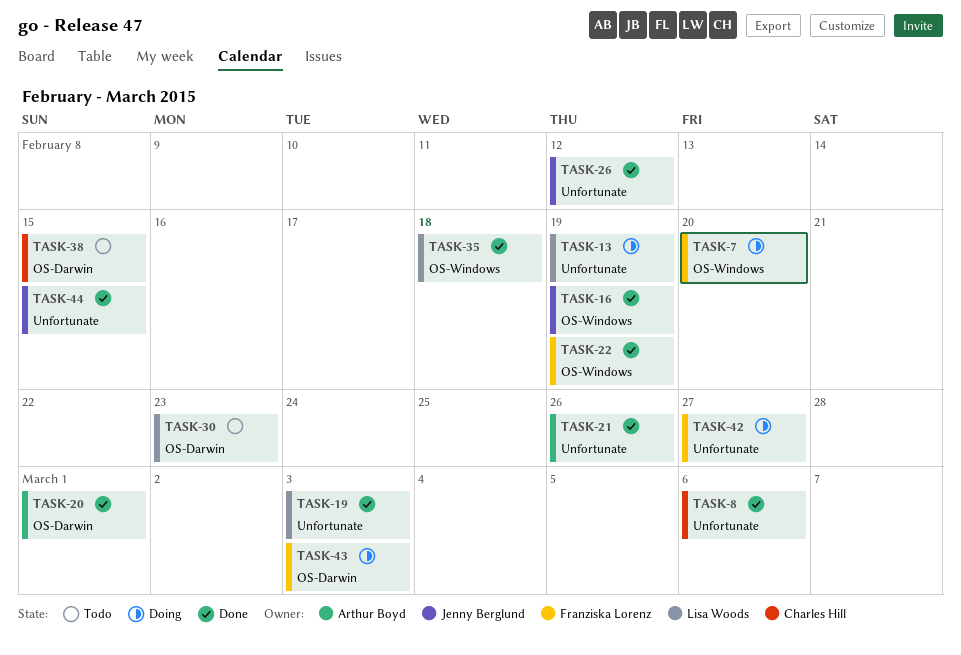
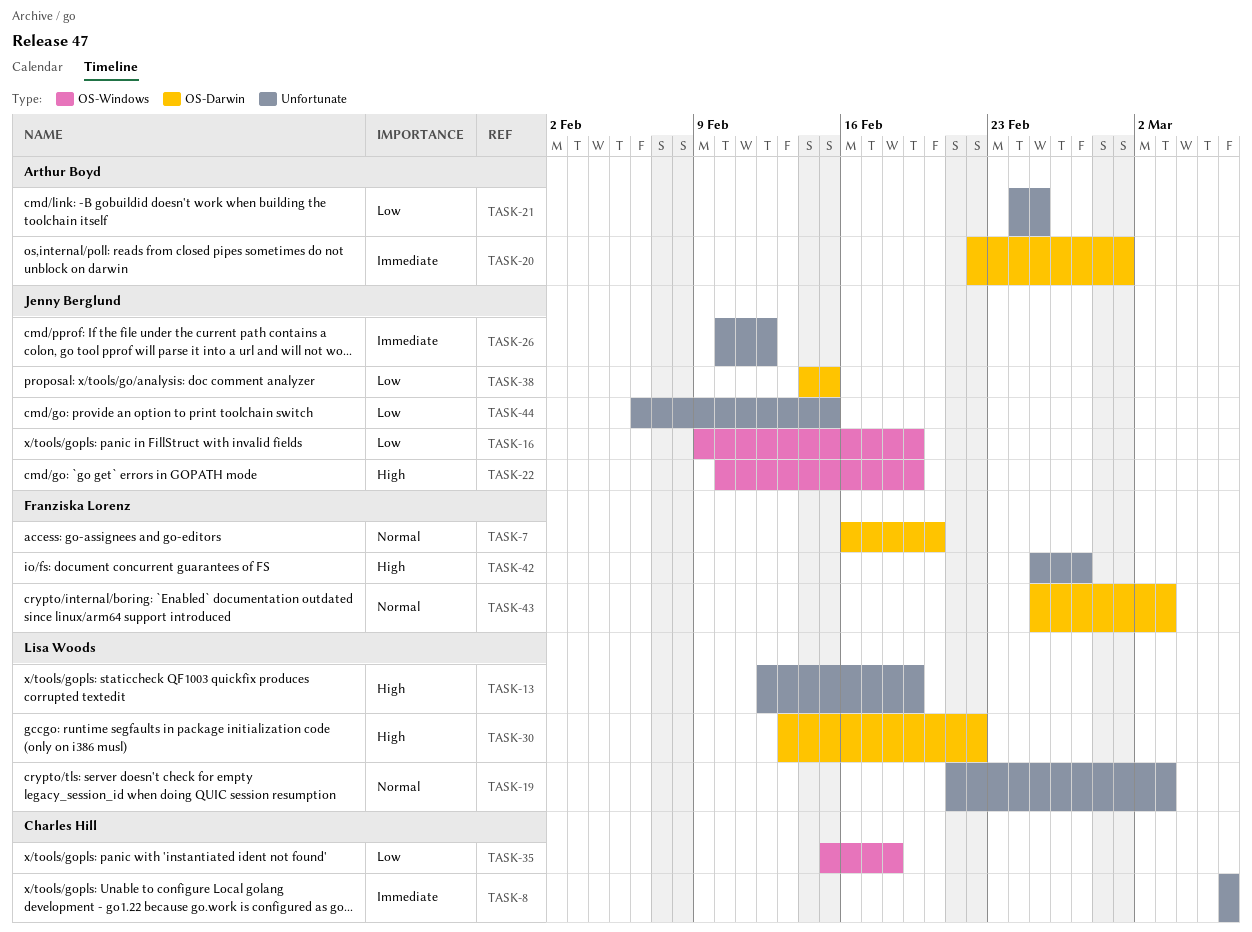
TASK-7, label: OS-Windows -> OS-Darwin
TASK-21, due: Feb 26 -> Feb 25
TASK-22, owner: Franziska Lorenz -> Jenny Berglund
TASK-30, due: Feb 23 -> Feb 22
TASK-35, owner: Lisa Woods -> Charles Hill
TASK-38, owner: Charles Hill -> Jenny Berglund

